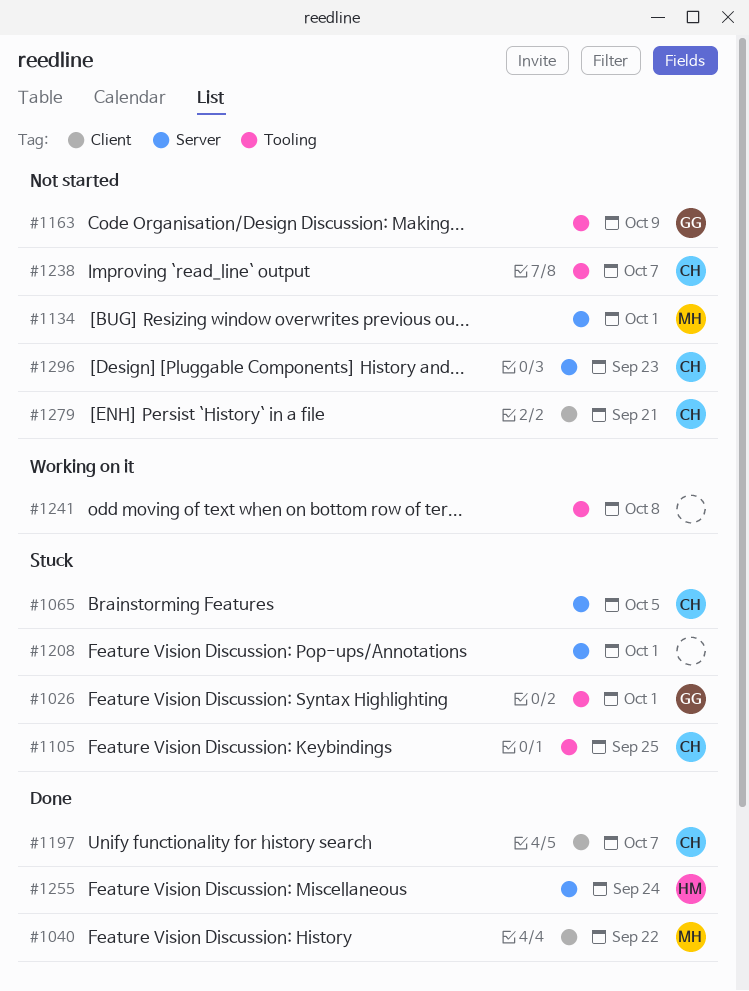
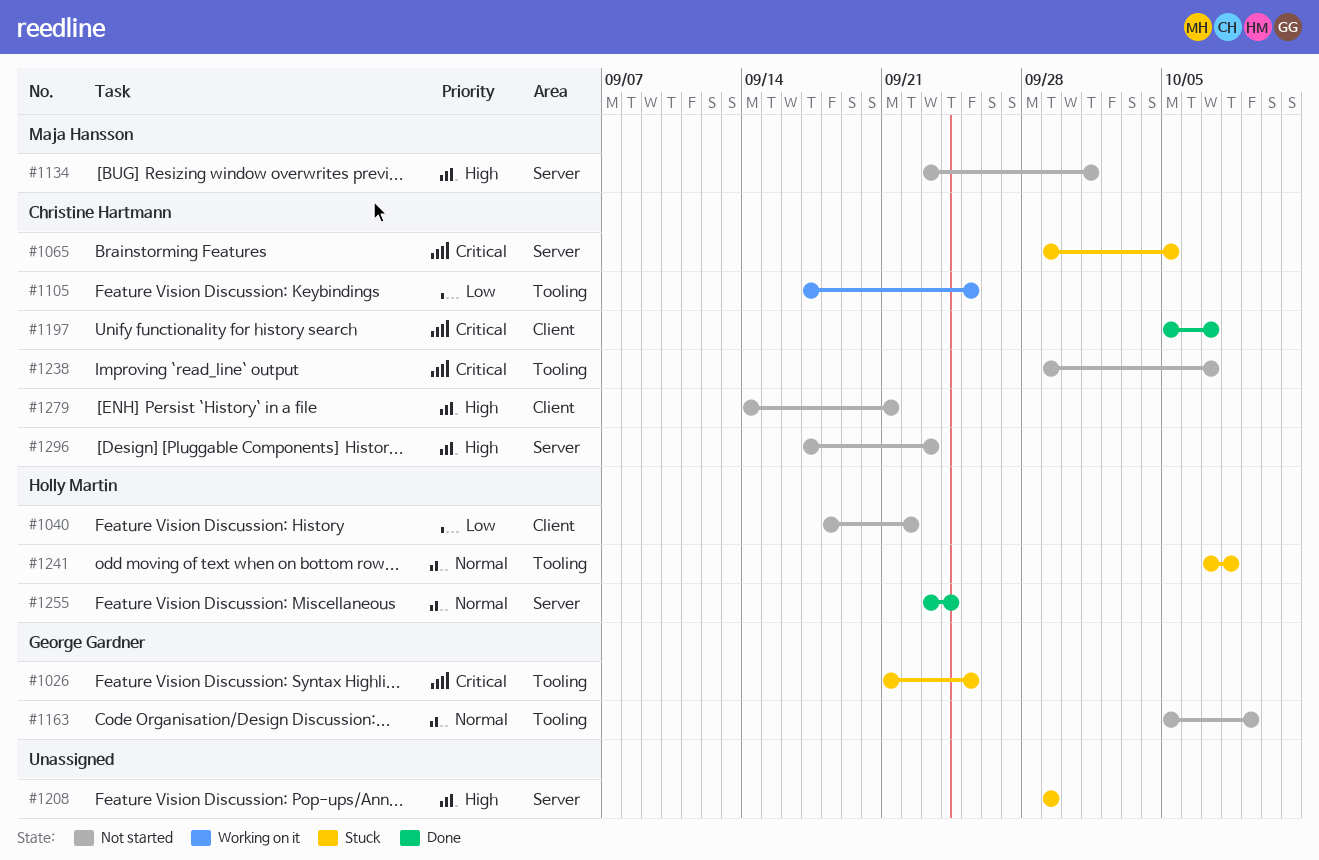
#1026, due: Oct 1 -> Sep 25
#1040, status: Done -> Not started
#1040, owner: Maja Hansson -> Holly Martin
#1105, status: Stuck -> Working on it
#1208, due: Oct 1 -> Sep 29
#1241, status: Working on it -> Stuck
#1241, owner: none -> Holly Martin

